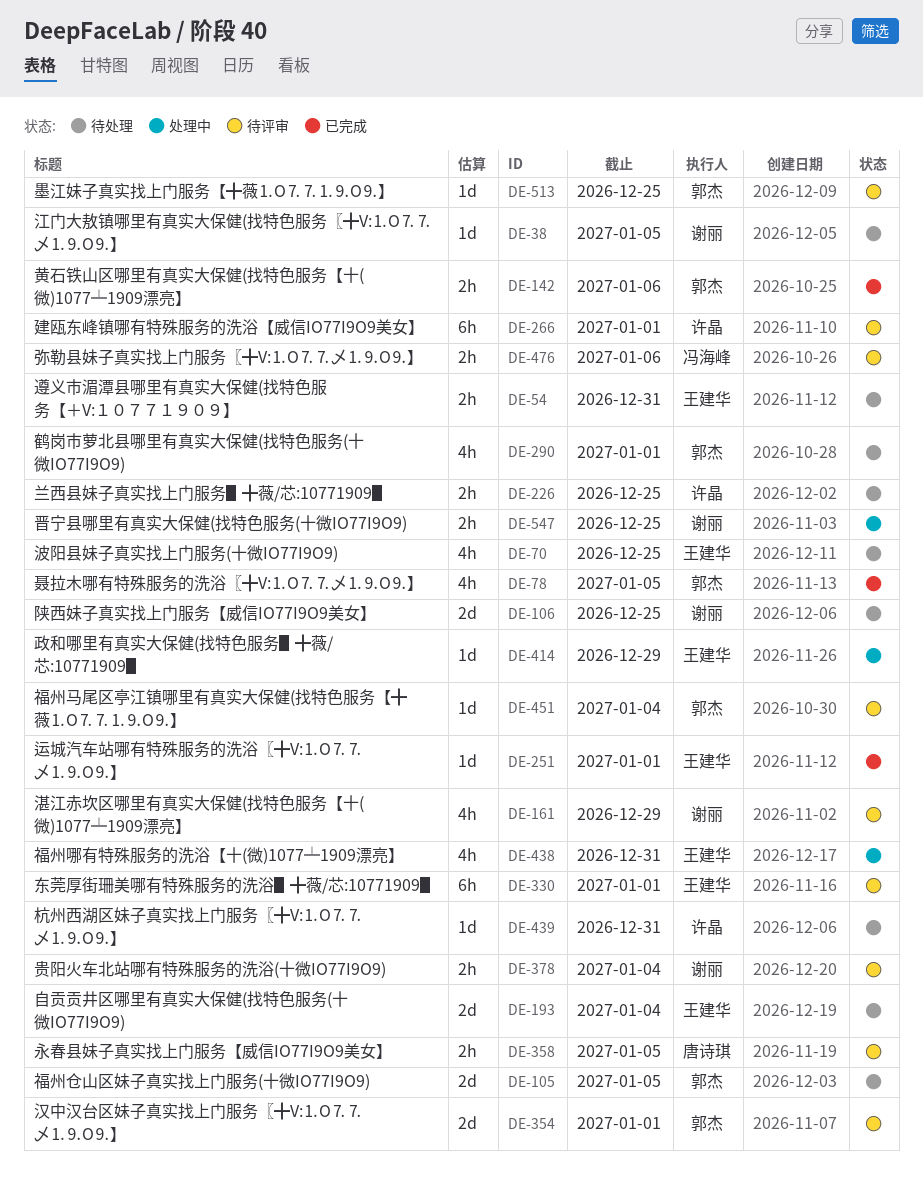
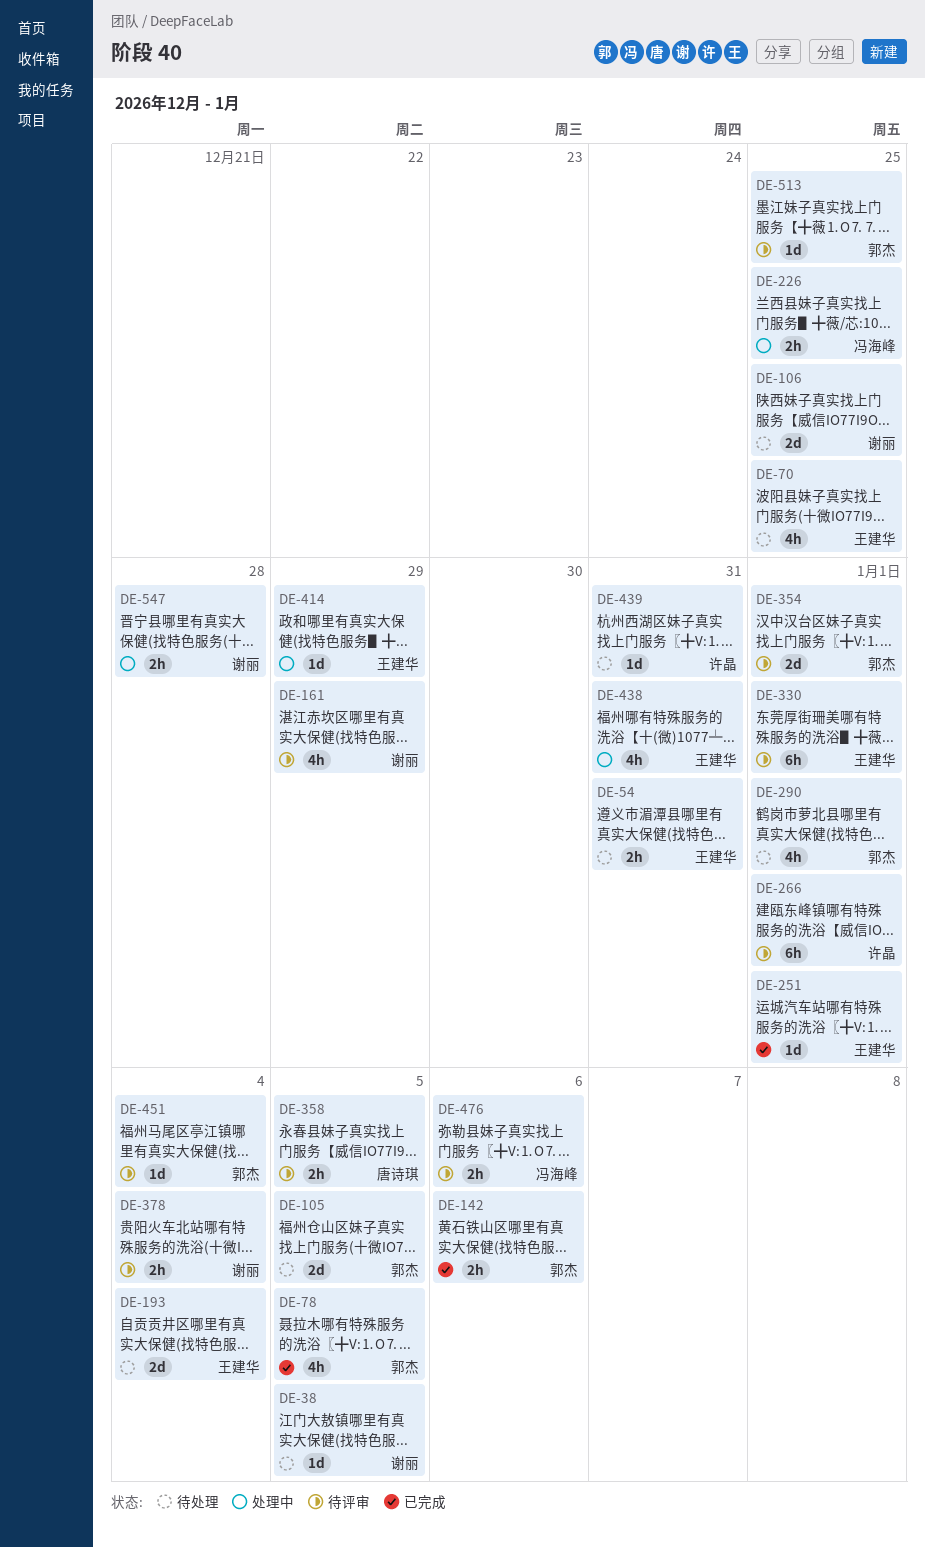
DE-226, status: 待处理 -> 处理中
DE-226, owner: 许晶 -> 冯海峰
DE-547, due: Dec 25 -> Dec 28

